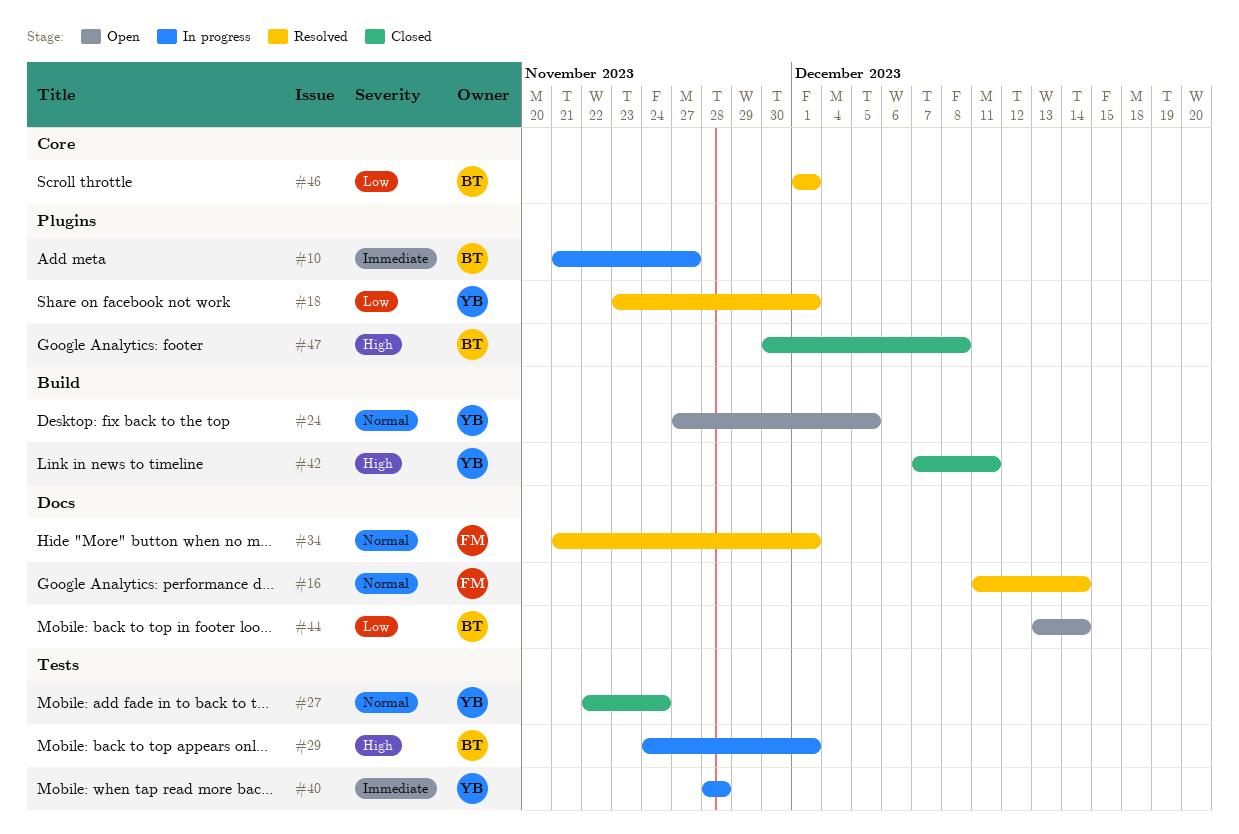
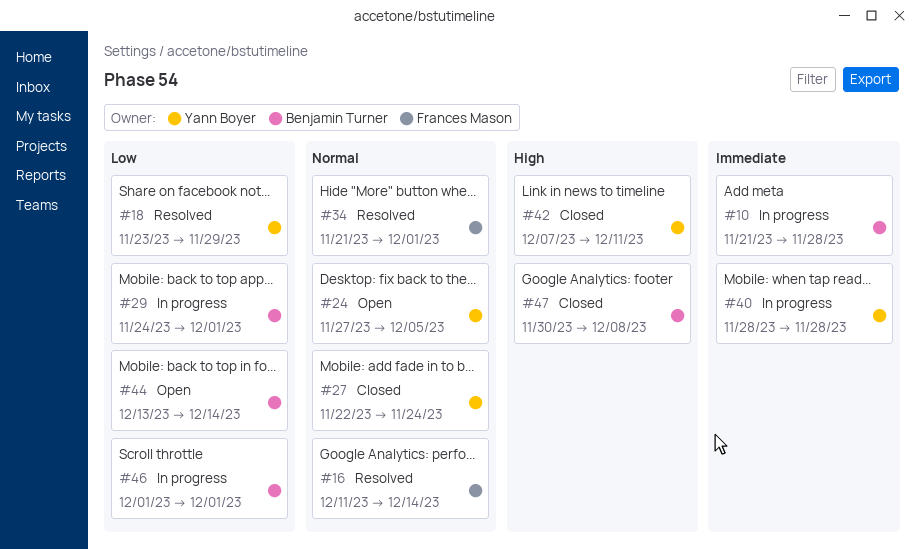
#10, due: Nov 27 -> Nov 28
#18, due: Dec 1 -> Nov 29
#29, priority: High -> Low
#46, status: Resolved -> In progress

